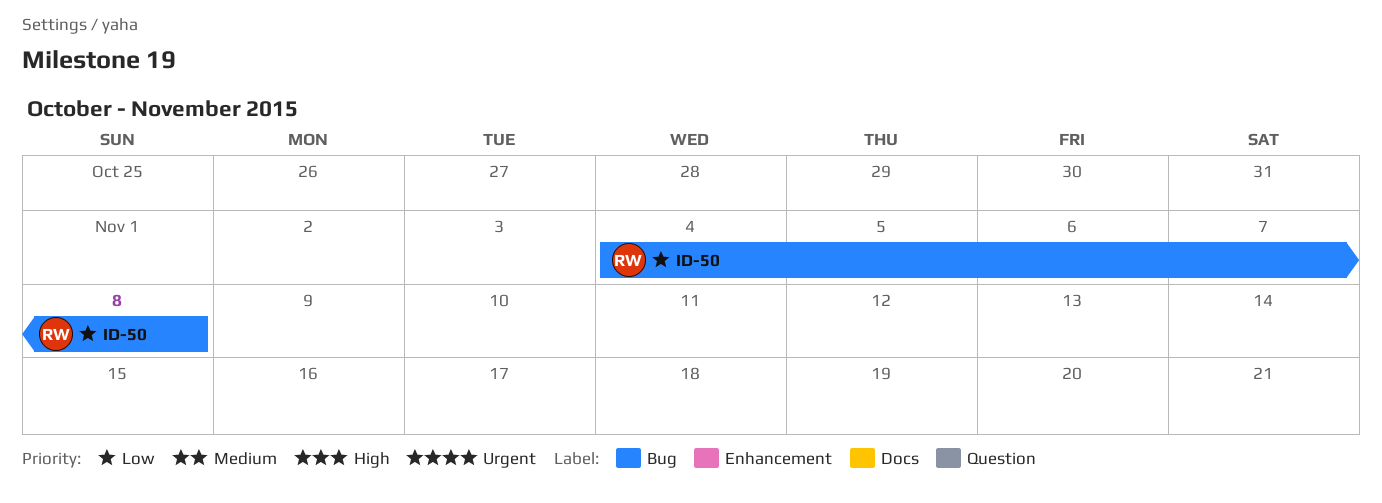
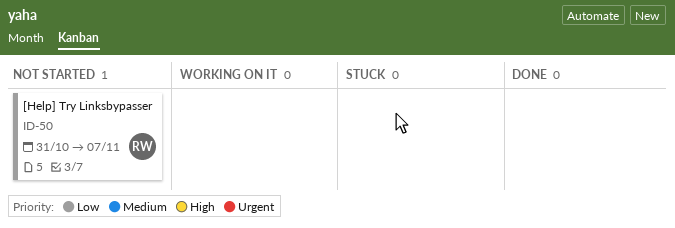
ID-50, start: Nov 4 -> Oct 31
ID-50, due: Nov 8 -> Nov 7

